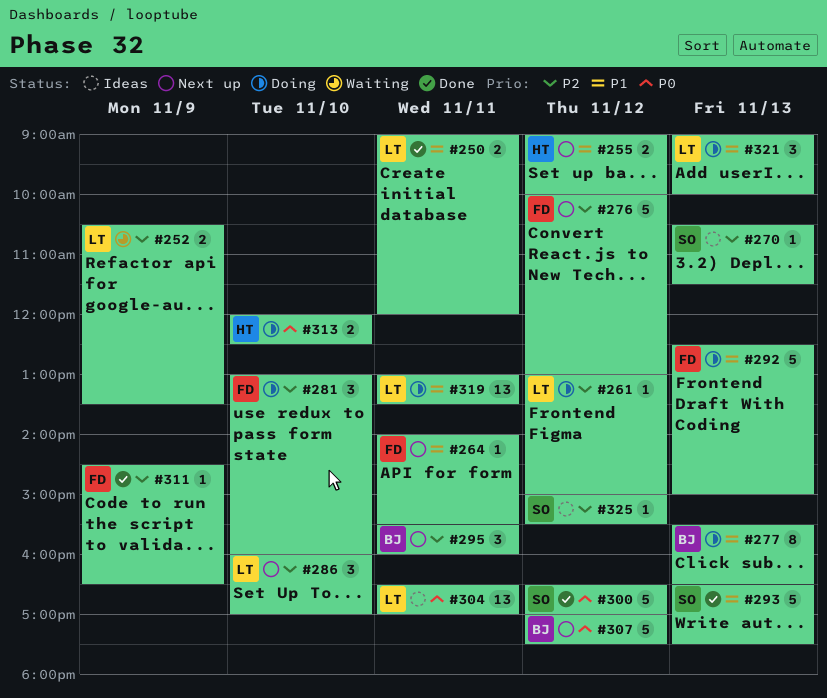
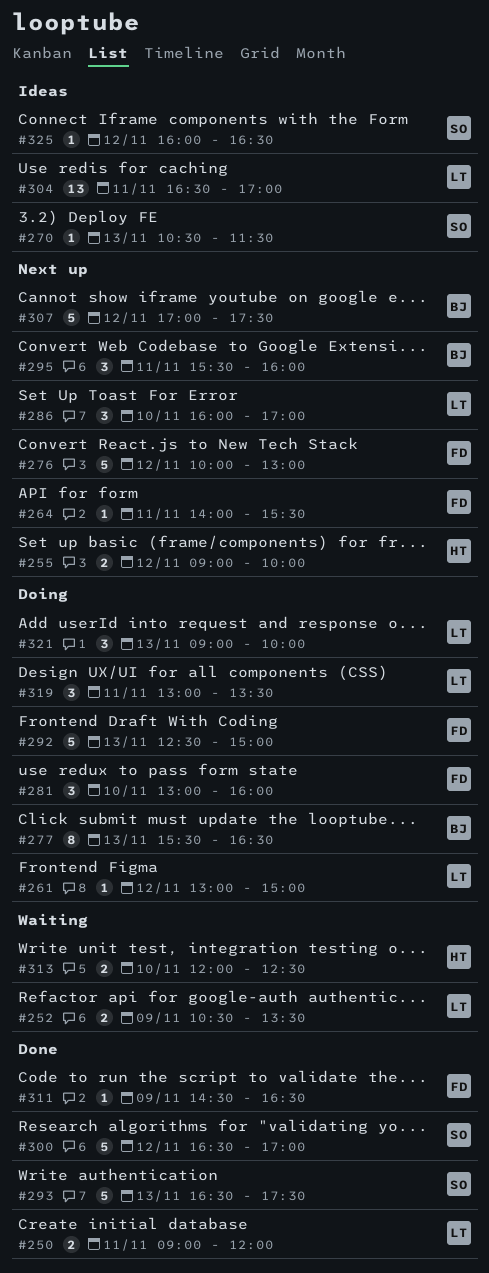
#313, status: Doing -> Waiting
#319, estimate: 13 -> 3
#325, begins: 15:00 -> 16:00
#325, ends: 15:30 -> 16:30

